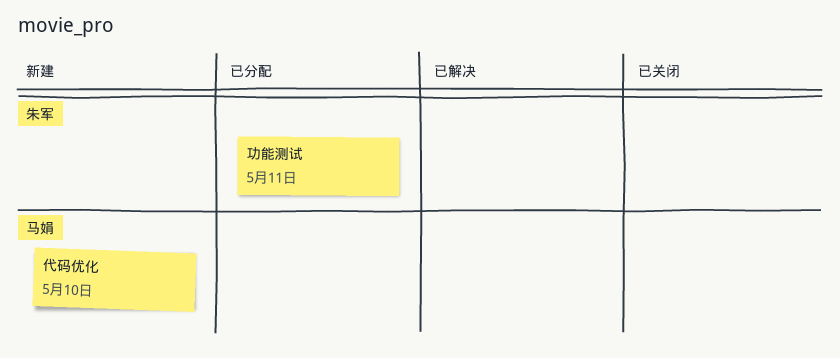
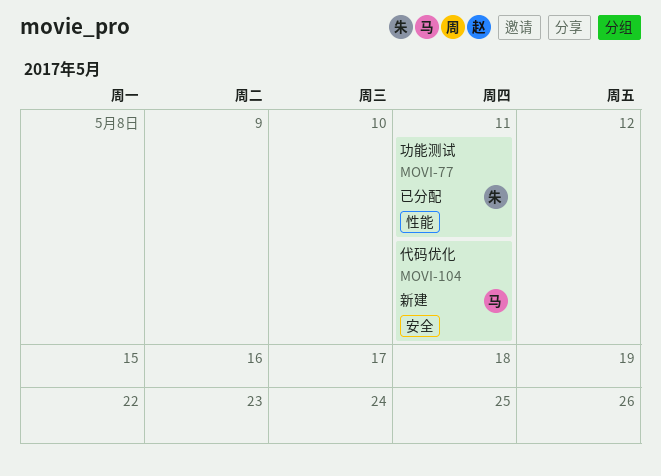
代码优化, due: May 10 -> May 11

